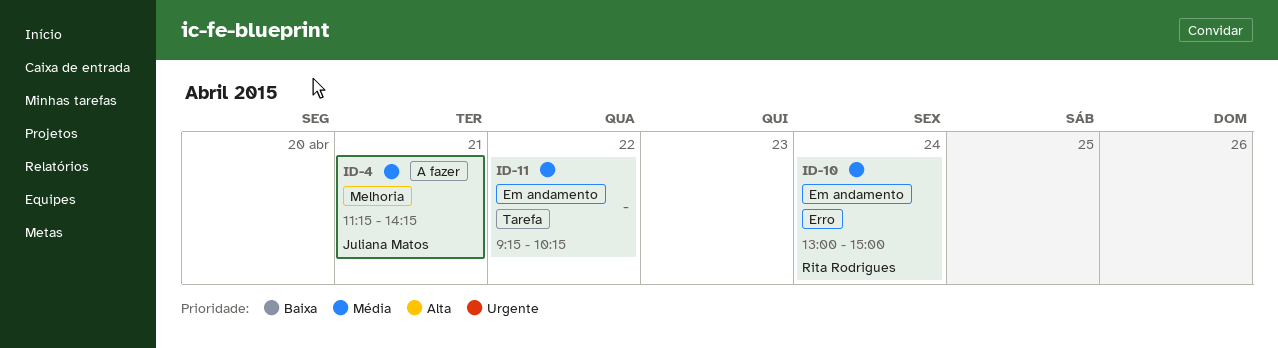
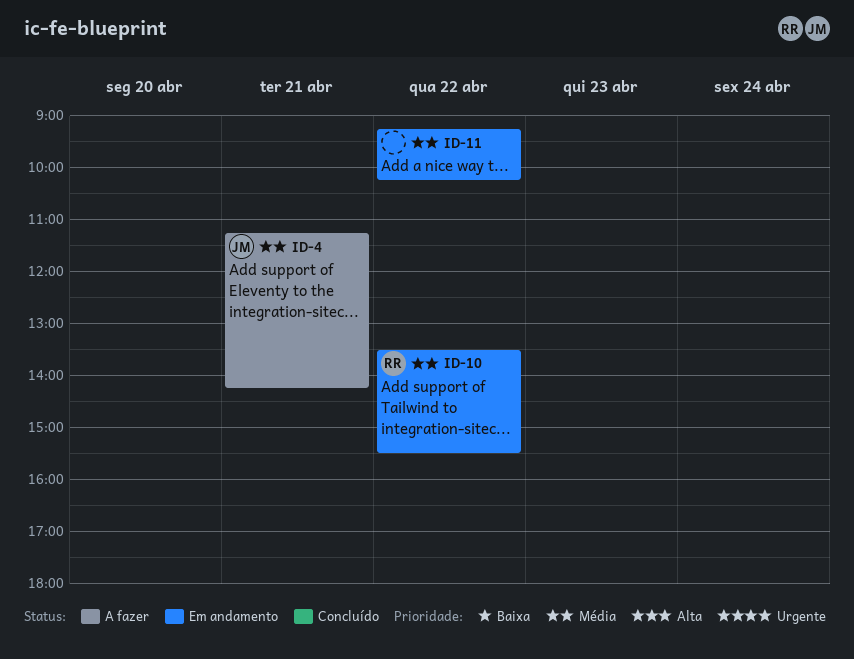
ID-10, day: Apr 24 -> Apr 22
ID-10, begins: 13:00 -> 13:30
ID-10, ends: 15:00 -> 15:30

